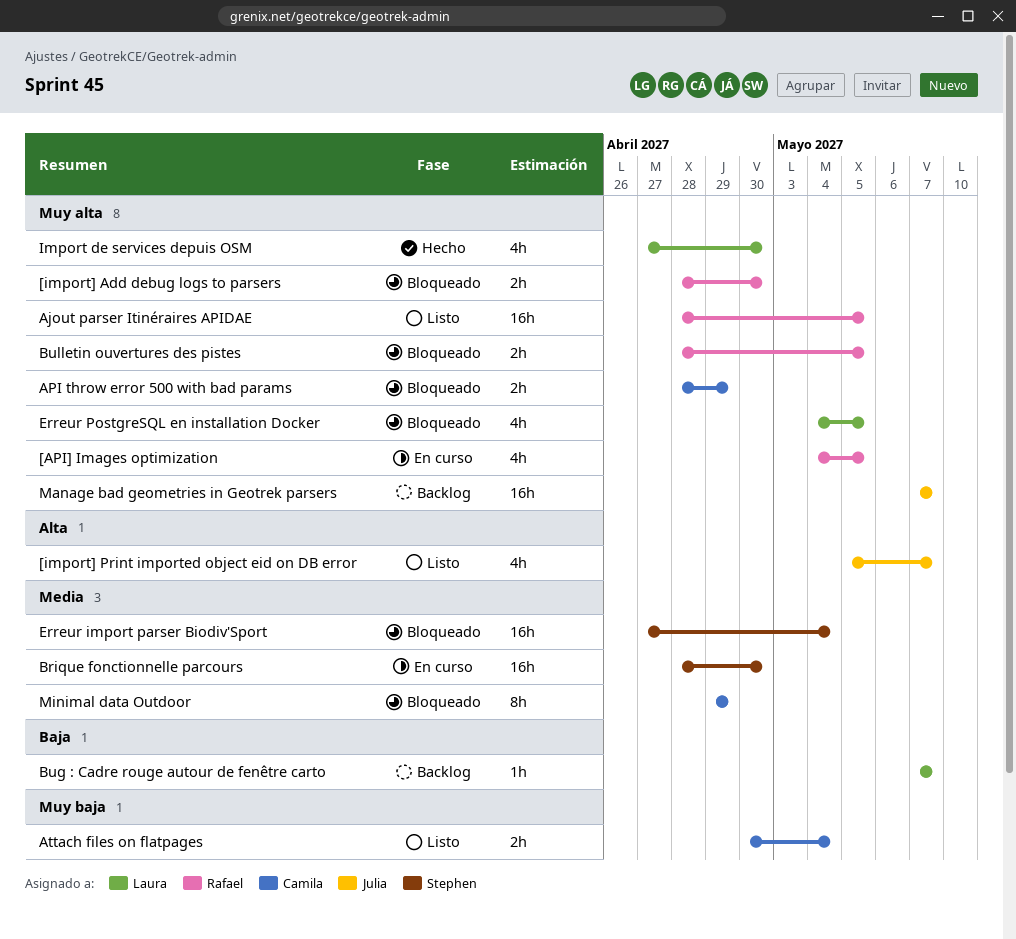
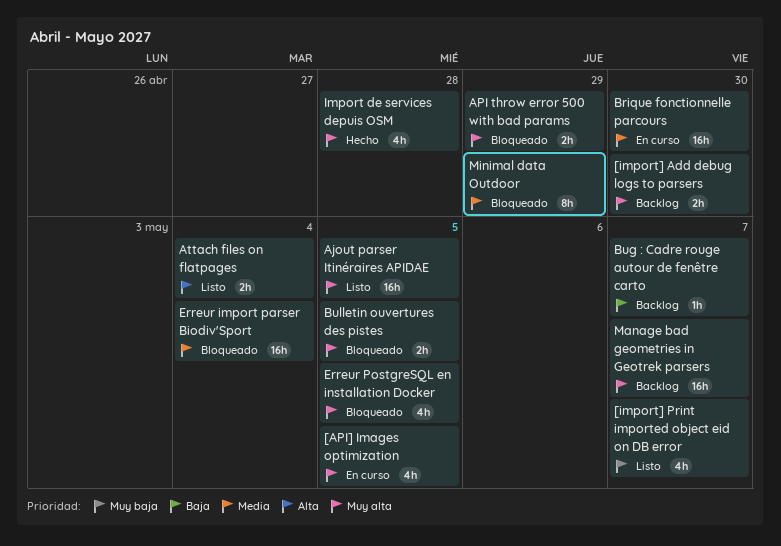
[import] Add debug logs to parsers, status: Bloqueado -> Backlog
[import] Print imported object eid on DB error, priority: Alta -> Muy baja
Attach files on flatpages, priority: Muy baja -> Alta
Import de services depuis OSM, due: Apr 30 -> Apr 28

